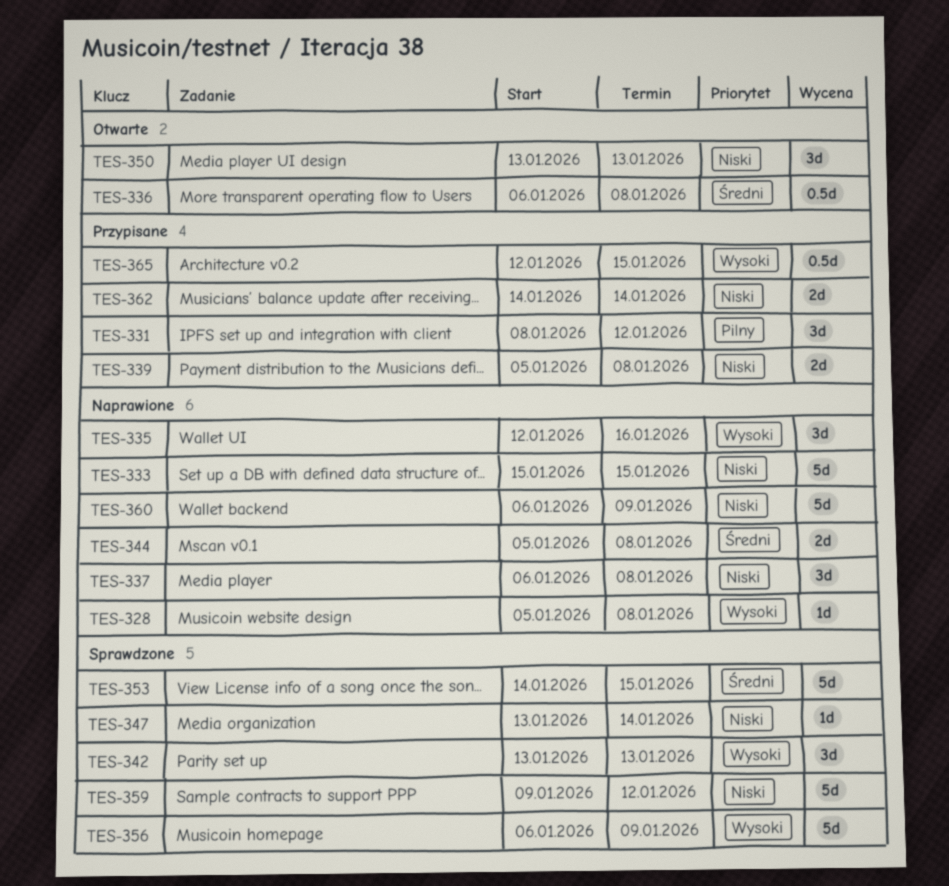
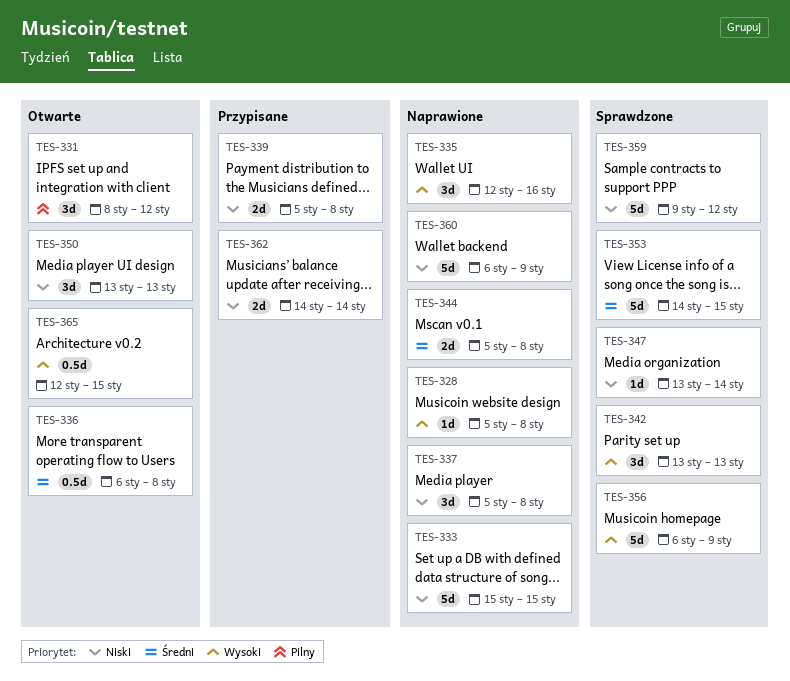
TES-331, status: Przypisane -> Otwarte
TES-337, start: Jan 6 -> Jan 5
TES-365, status: Przypisane -> Otwarte

